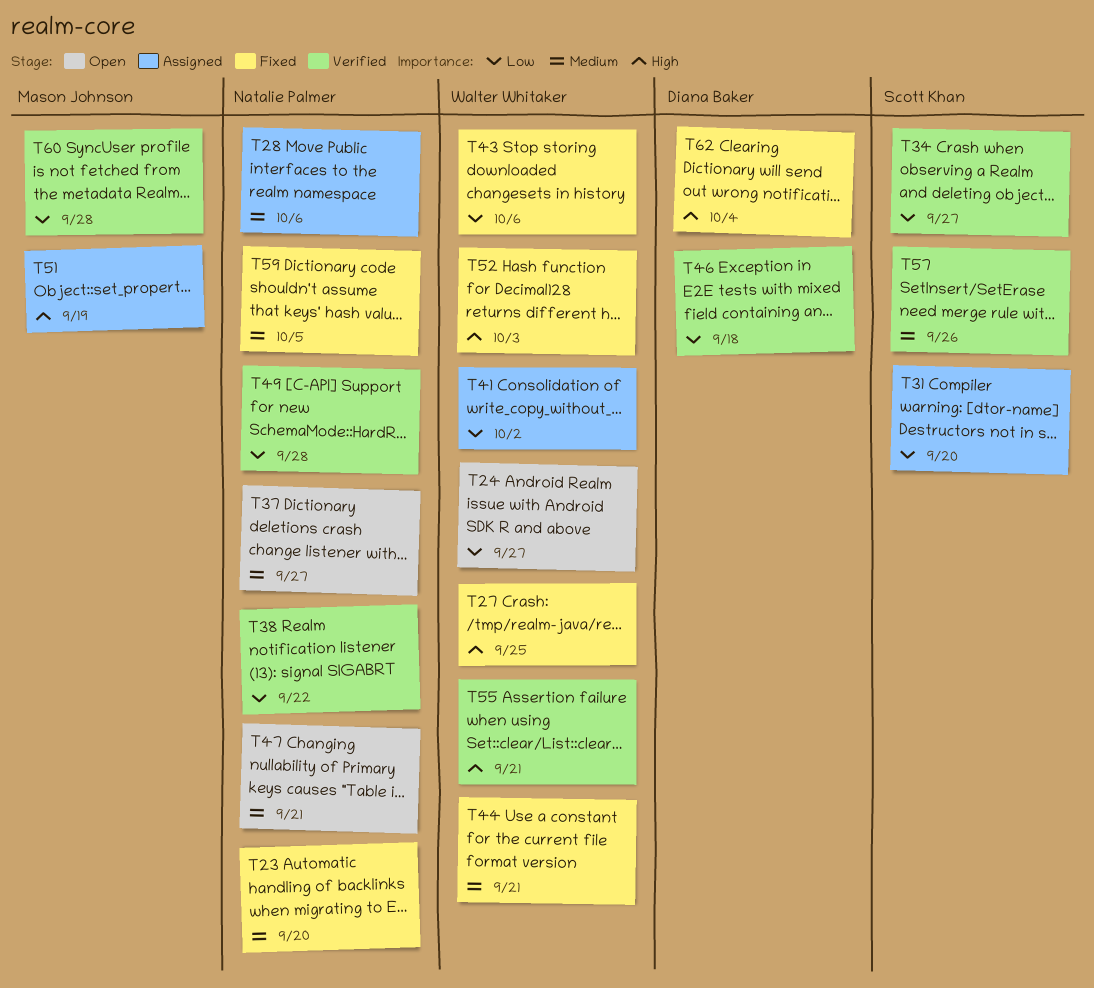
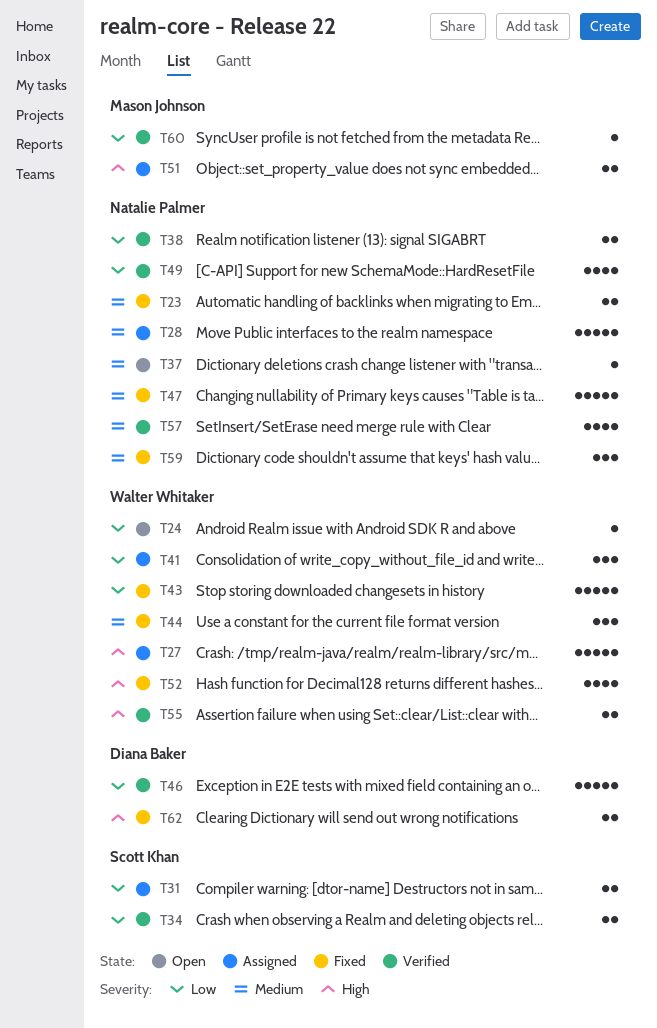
T27, status: Fixed -> Assigned
T47, status: Open -> Fixed
T57, owner: Scott Khan -> Natalie Palmer

